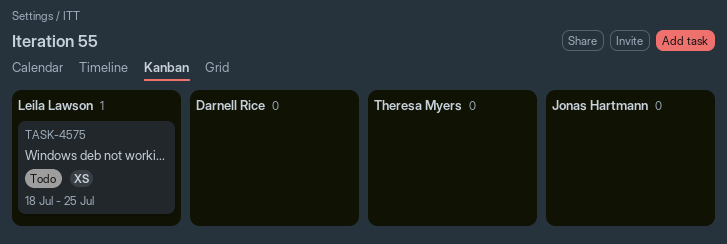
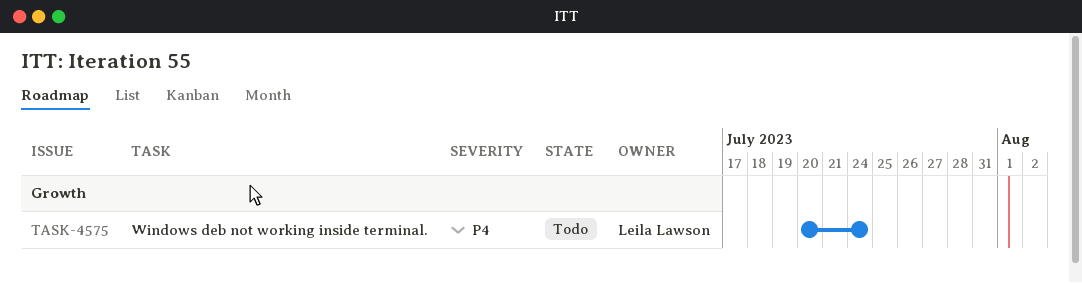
TASK-4575, start: Jul 18 -> Jul 20
TASK-4575, due: Jul 25 -> Jul 24

